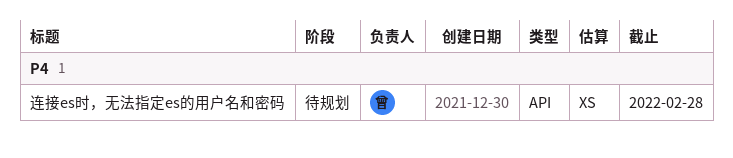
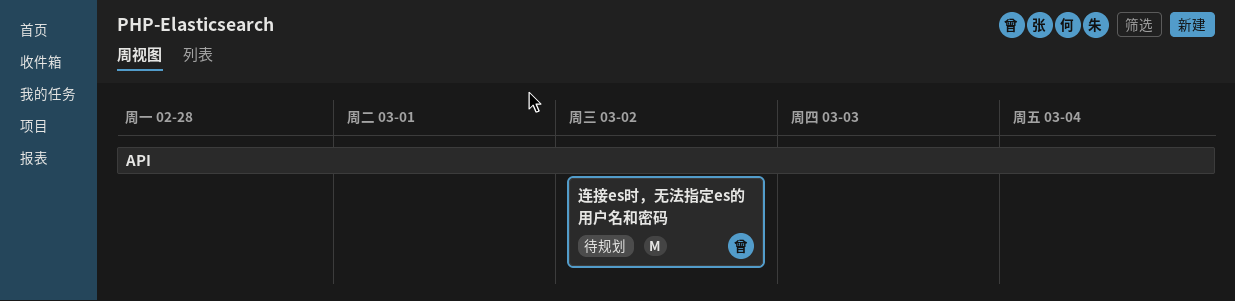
连接es时，无法指定es的用户名和密码, estimate: XS -> M
连接es时，无法指定es的用户名和密码, due: Feb 28 -> Mar 2

